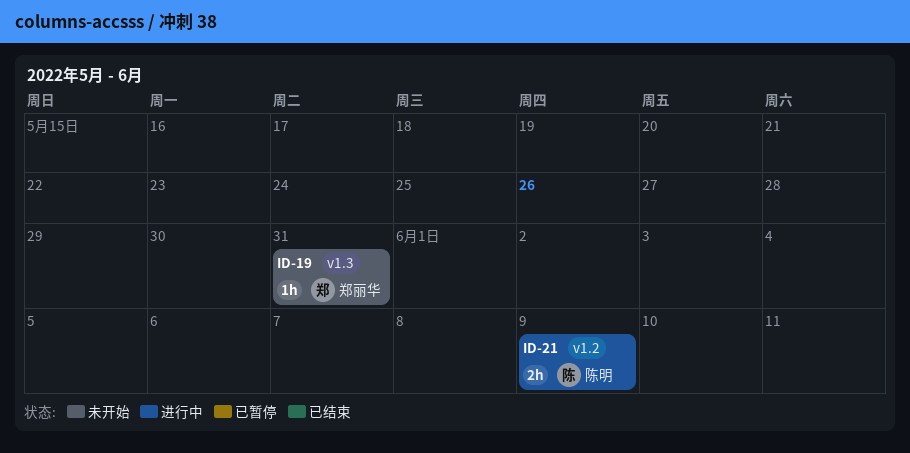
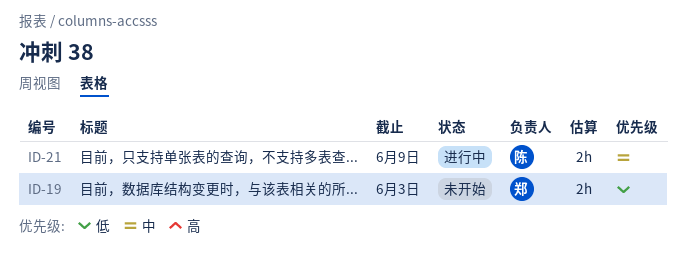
ID-19, estimate: 1h -> 2h
ID-19, due: May 31 -> Jun 3

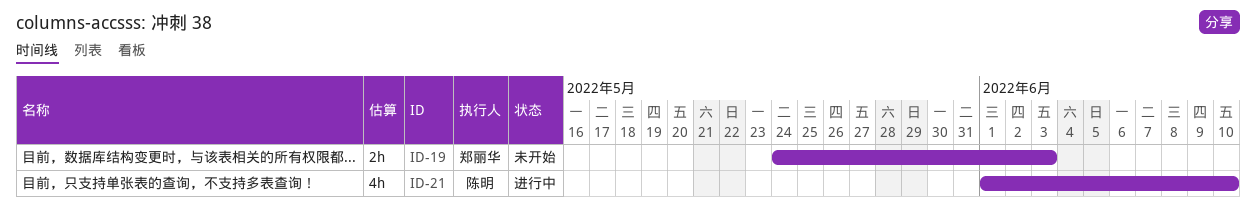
ID-21, estimate: 2h -> 4h
ID-21, due: Jun 9 -> Jun 10

